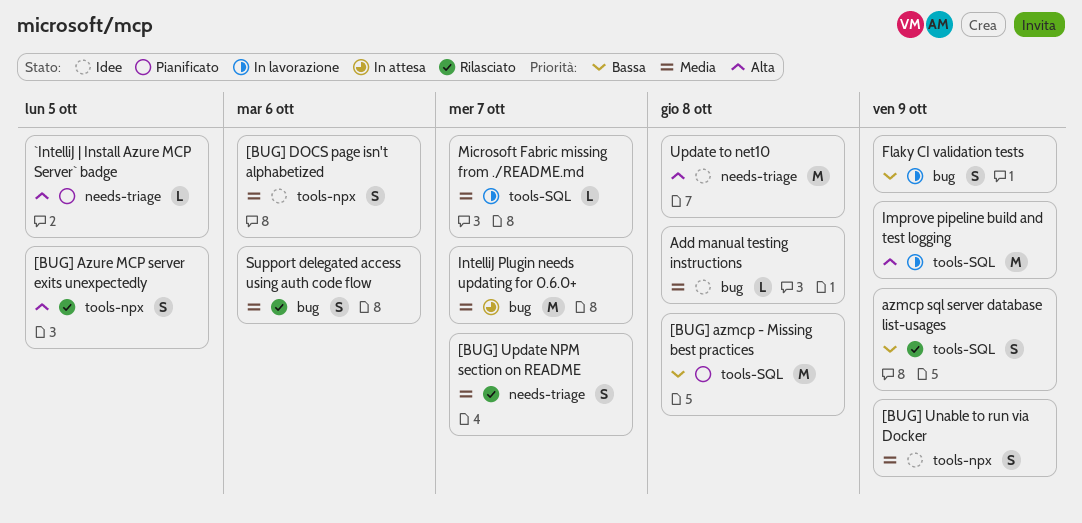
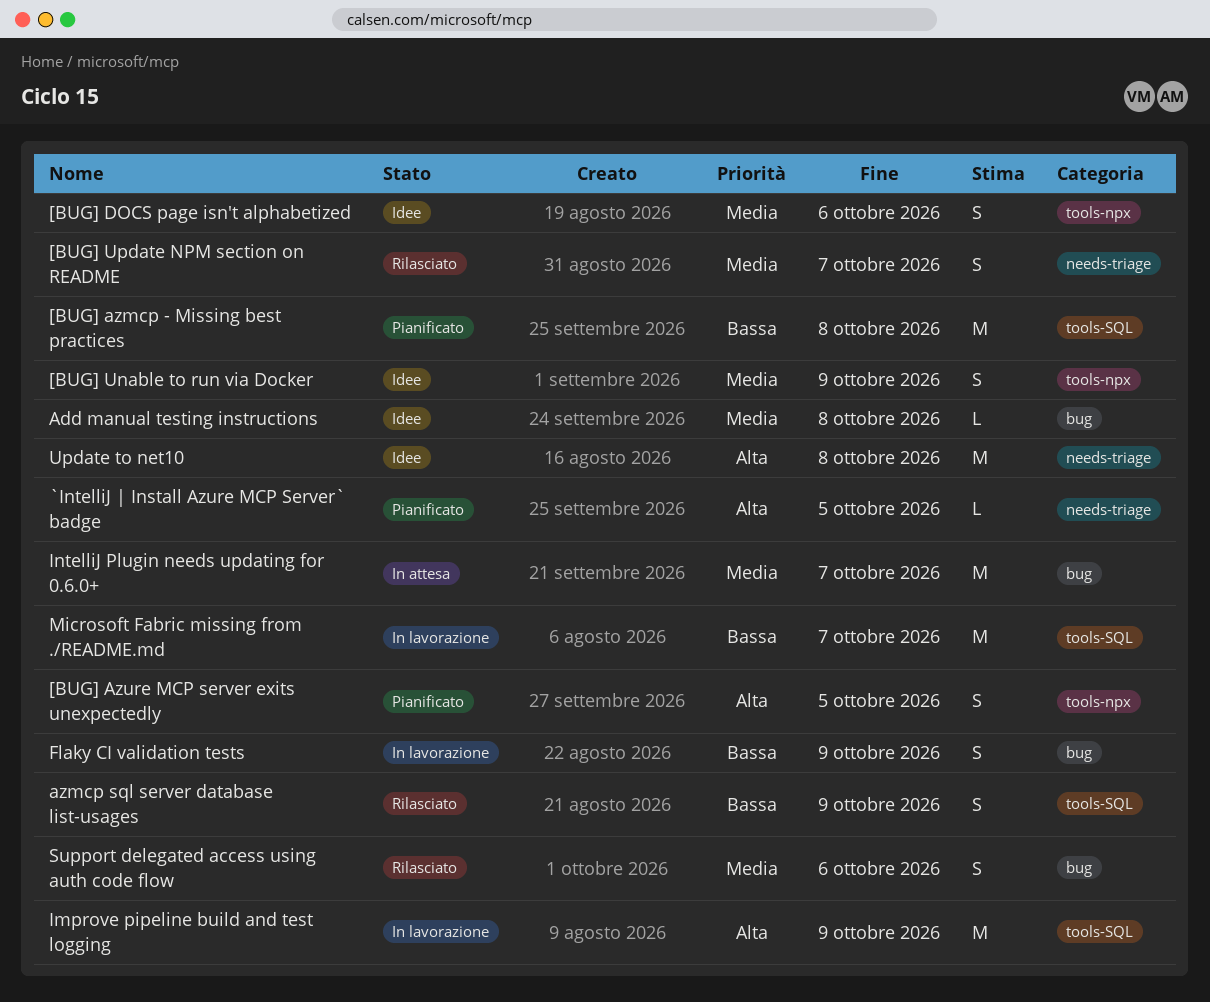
[BUG] Azure MCP server exits unexpectedly, status: Rilasciato -> Pianificato
Microsoft Fabric missing from ./README.md, priority: Media -> Bassa
Microsoft Fabric missing from ./README.md, estimate: L -> M

